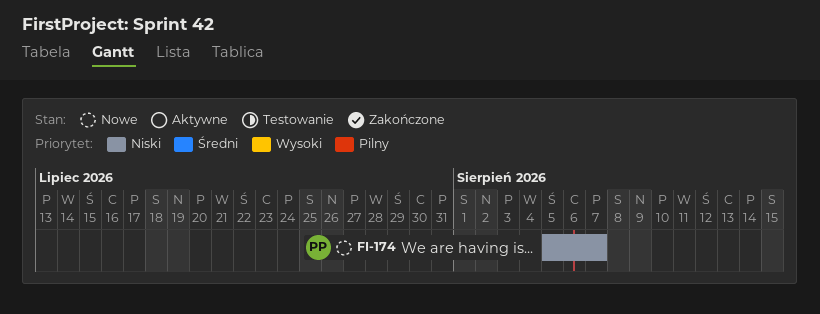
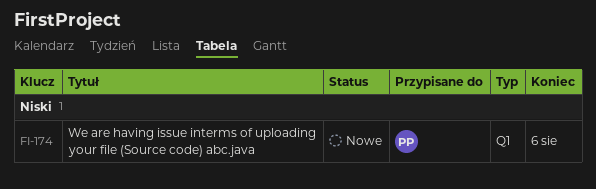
FI-174, due: Aug 7 -> Aug 6

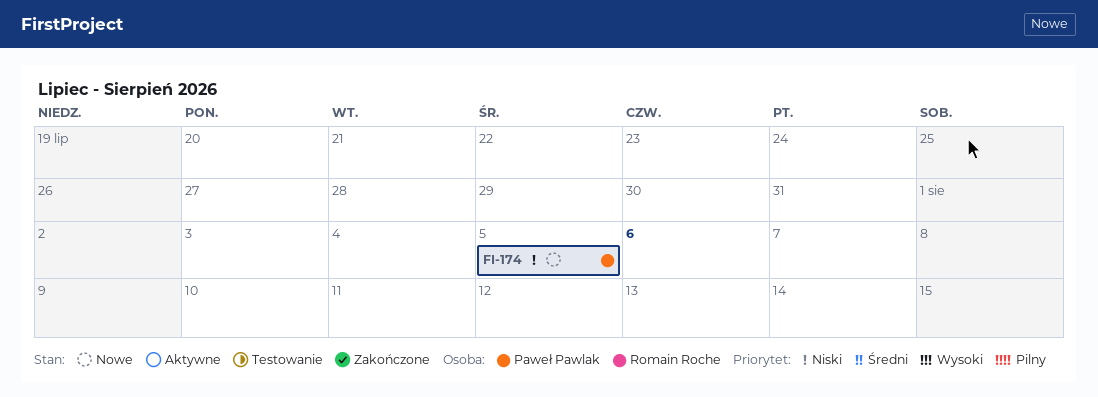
FI-174, due: Aug 6 -> Aug 5

